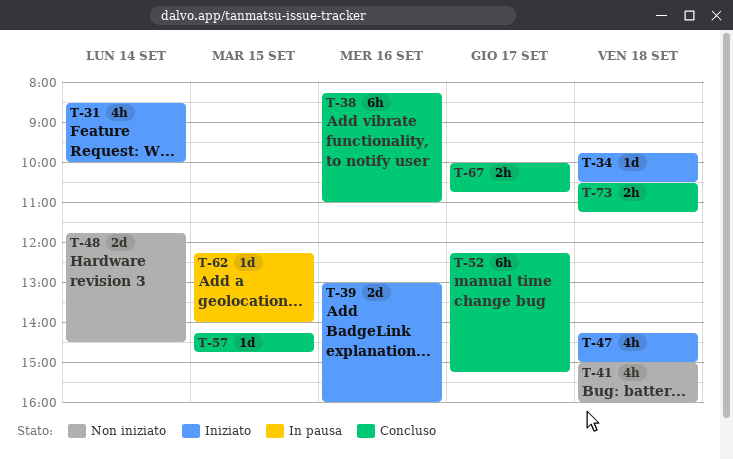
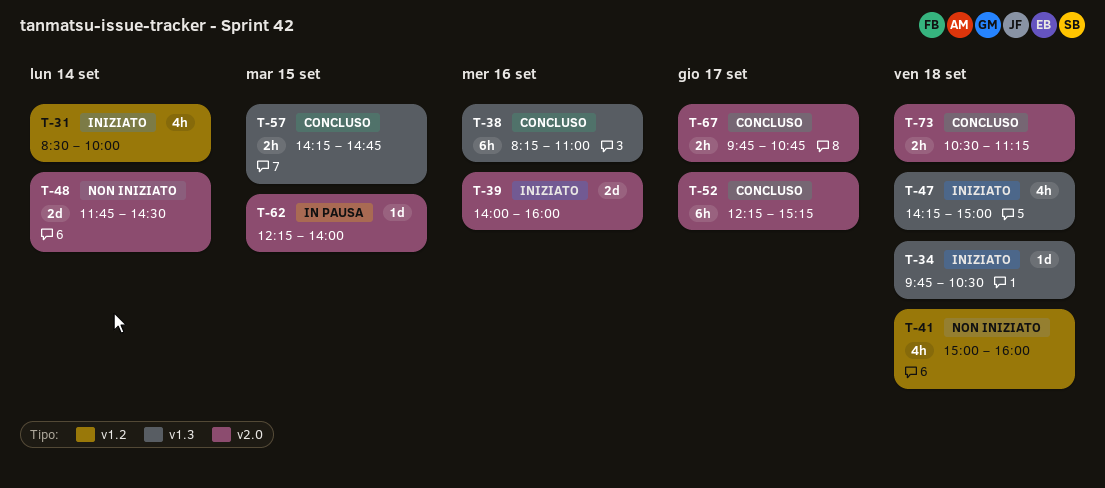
T-39, begins: 13:00 -> 14:00
T-57, estimate: 1d -> 2h
T-67, begins: 10:00 -> 09:45

